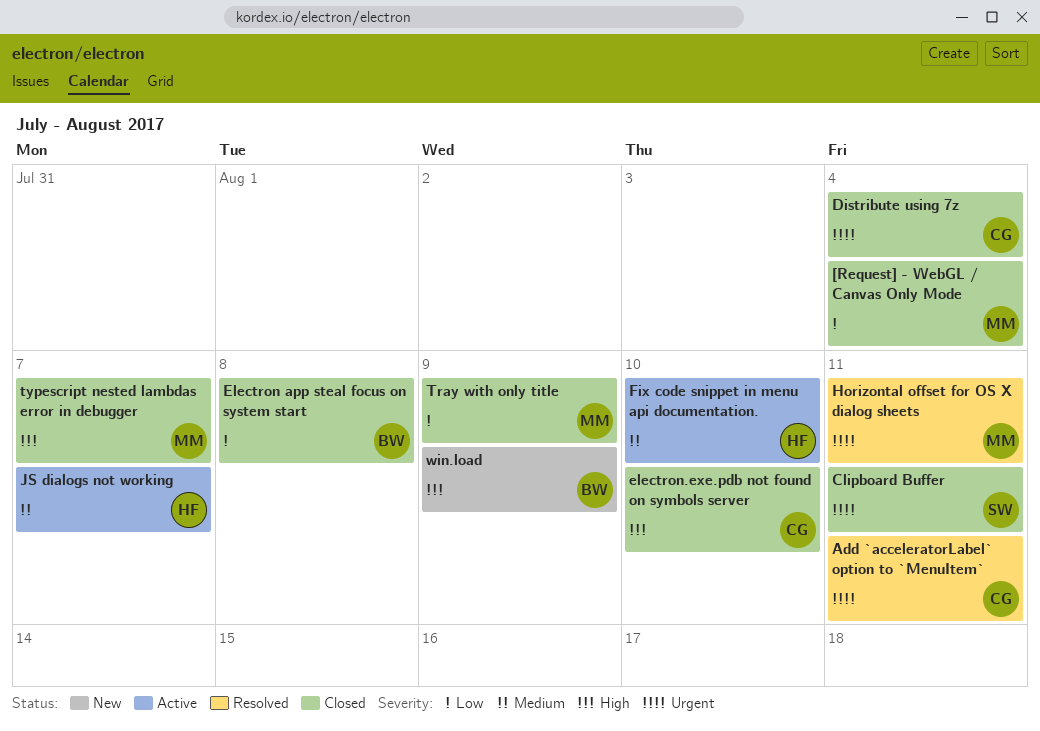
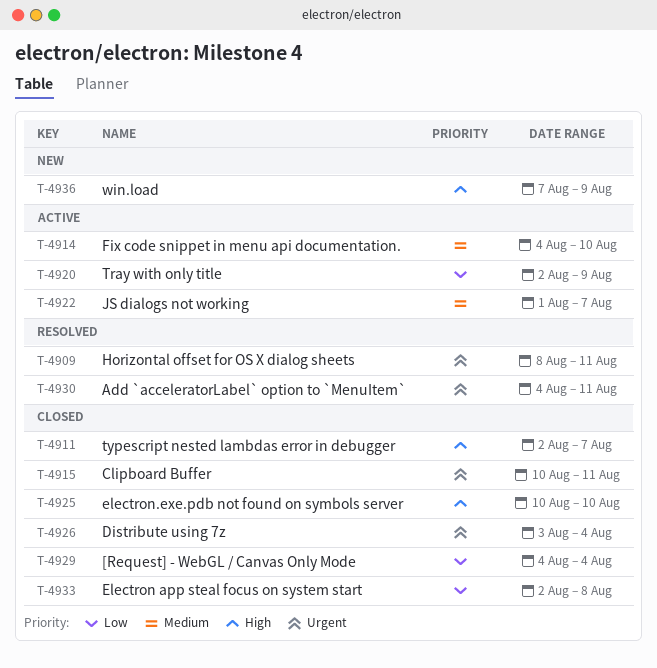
Tray with only title, status: Closed -> Active

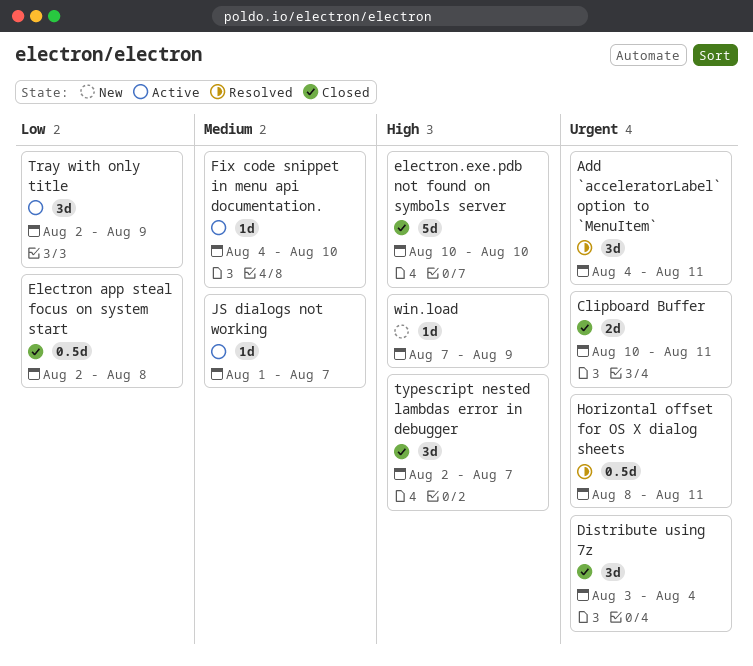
[Request] - WebGL / Canvas Only Mode: present -> none

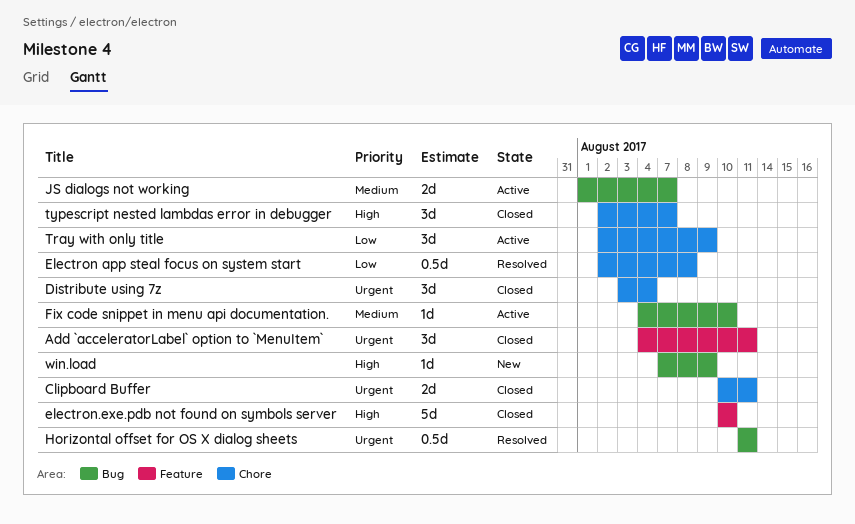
Add `acceleratorLabel` option to `MenuItem`, status: Resolved -> Closed
Electron app steal focus on system start, status: Closed -> Resolved
Horizontal offset for OS X dialog sheets, start: Aug 8 -> Aug 11
JS dialogs not working, estimate: 1d -> 2d

